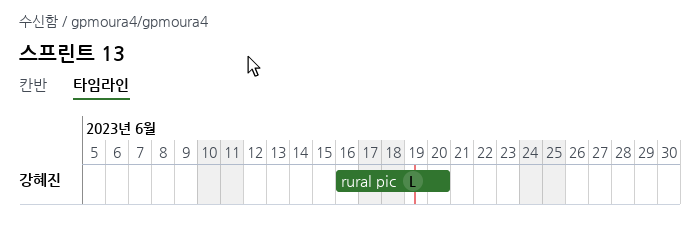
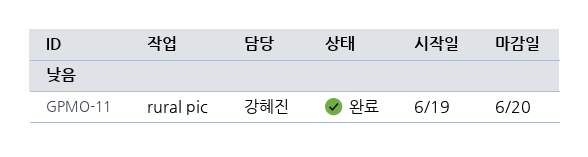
rural pic, start: Jun 16 -> Jun 19

